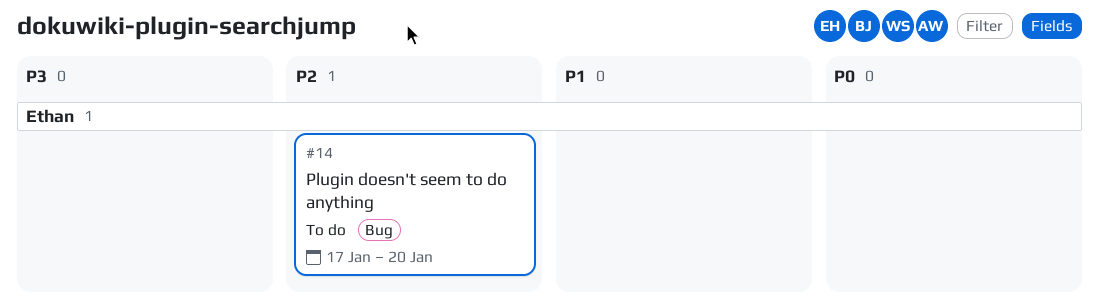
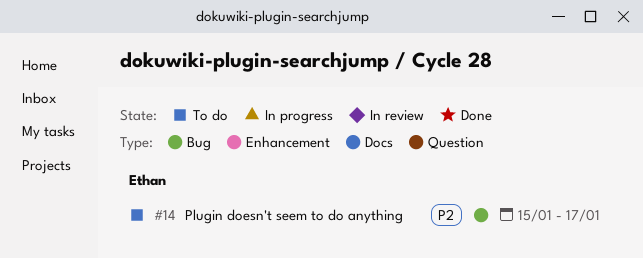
#14, start: Jan 17 -> Jan 15
#14, due: Jan 20 -> Jan 17

